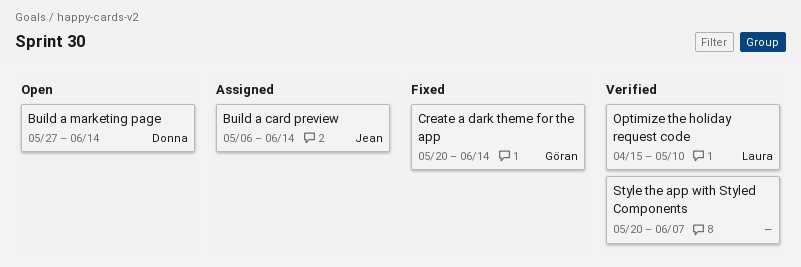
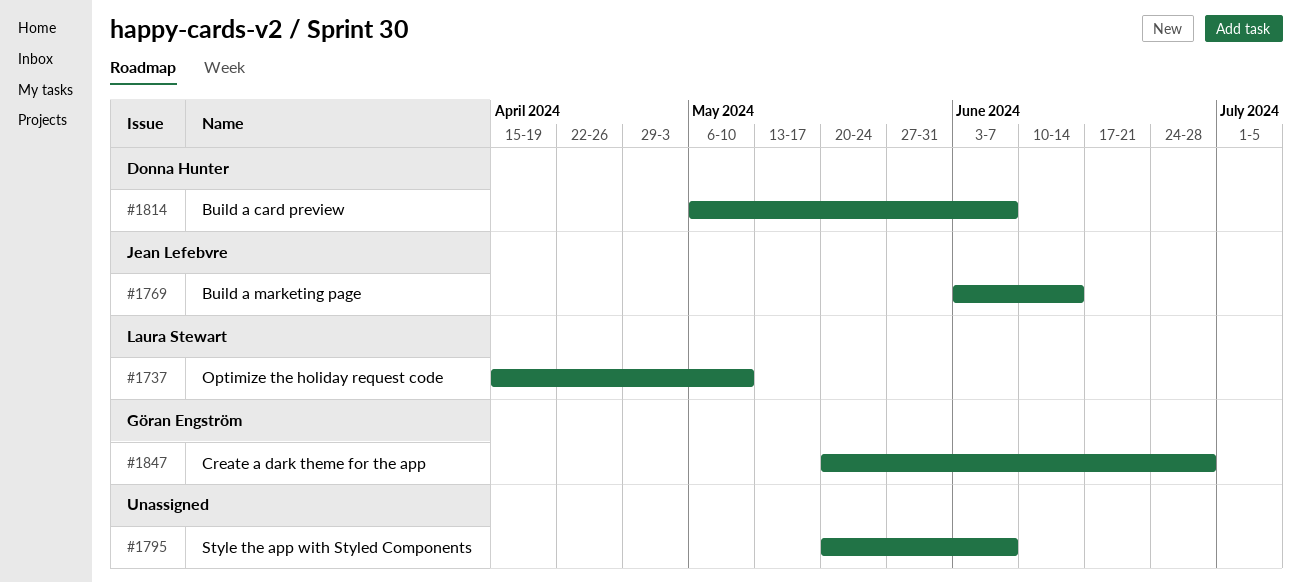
Build a card preview, owner: Jean Lefebvre -> Donna Hunter
Build a card preview, due: Jun 14 -> Jun 7
Build a marketing page, owner: Donna Hunter -> Jean Lefebvre
Build a marketing page, start: May 27 -> Jun 3
Create a dark theme for the app, due: Jun 14 -> Jun 28

